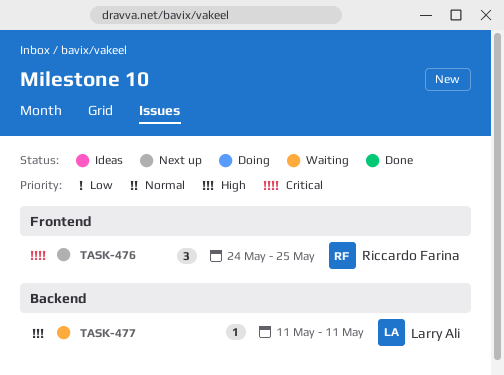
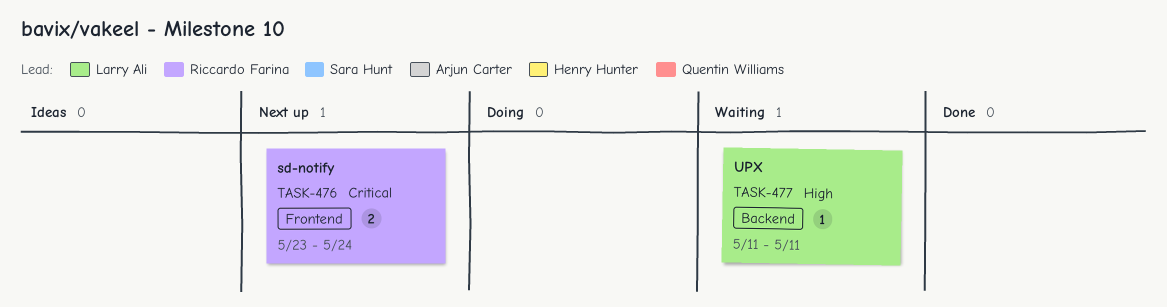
TASK-476, estimate: 3 -> 2
TASK-476, start: May 24 -> May 23
TASK-476, due: May 25 -> May 24

